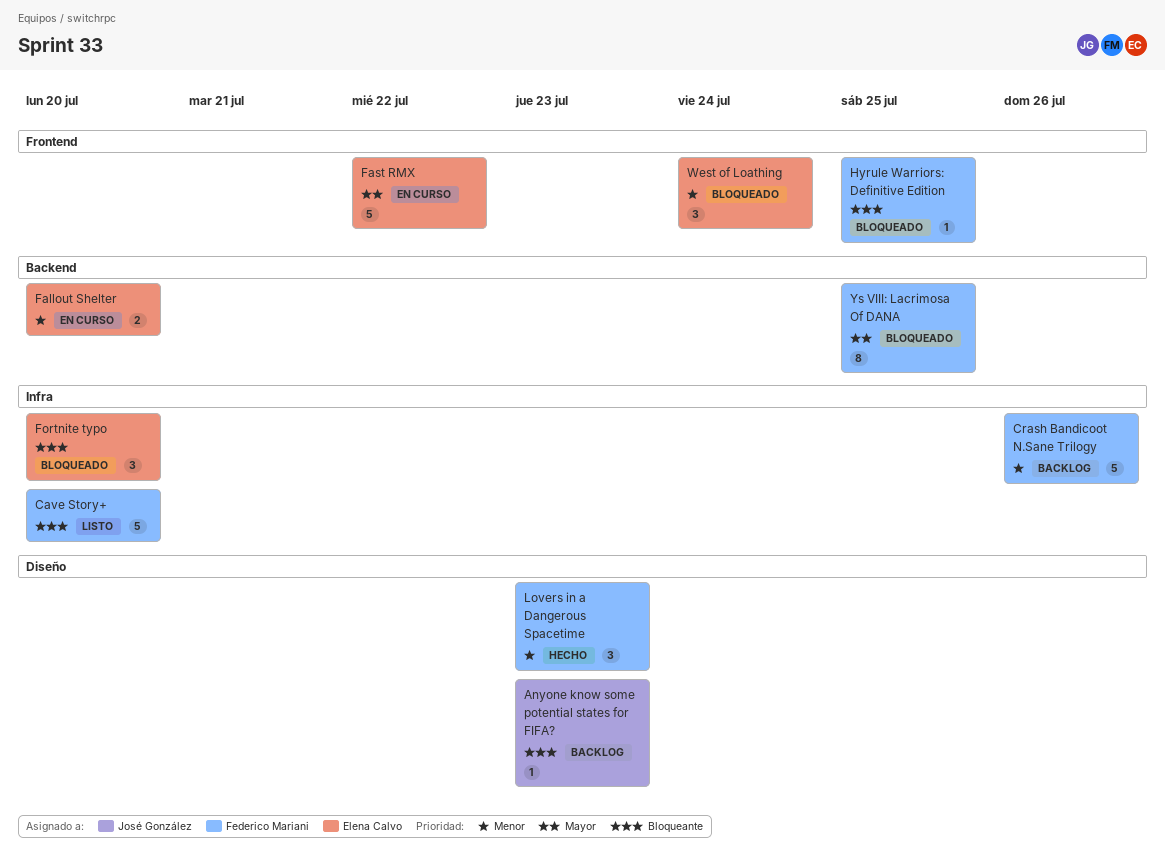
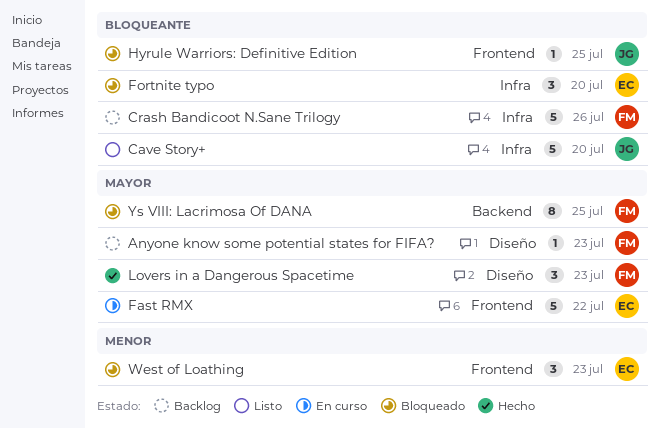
Anyone know some potential states for FIFA?, owner: José González -> Federico Mariani
Anyone know some potential states for FIFA?, priority: Bloqueante -> Mayor
Cave Story+, owner: Federico Mariani -> José González
Crash Bandicoot N.Sane Trilogy, priority: Menor -> Bloqueante
Fallout Shelter: present -> none
Hyrule Warriors: Definitive Edition, owner: Federico Mariani -> José González
Lovers in a Dangerous Spacetime, priority: Menor -> Mayor
West of Loathing, due: Jul 24 -> Jul 23

